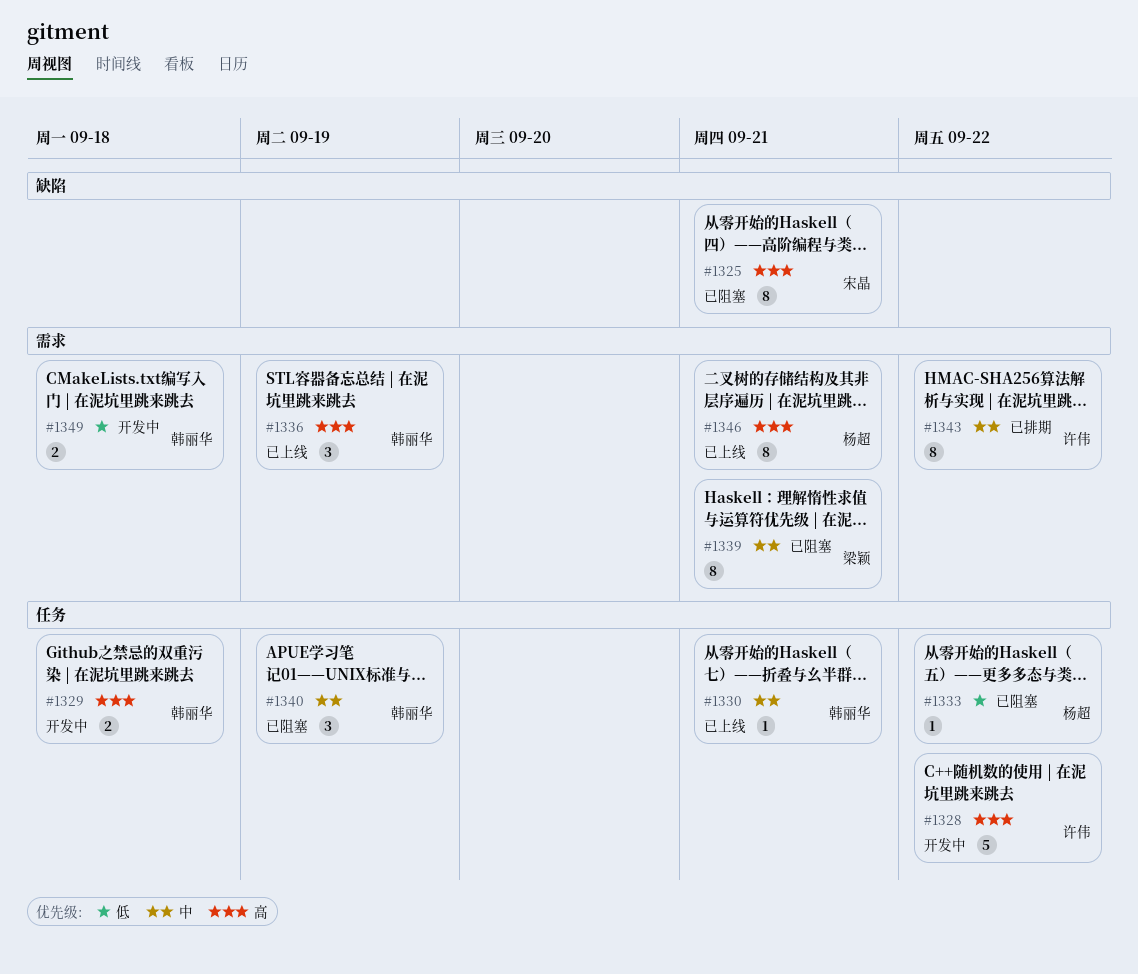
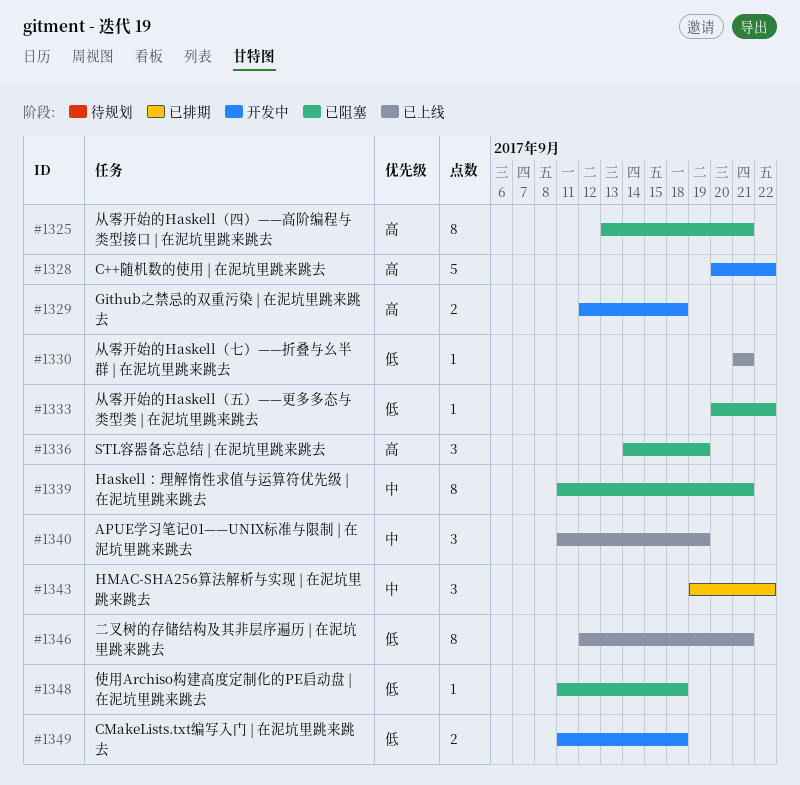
#1330, priority: 中 -> 低
#1336, status: 已上线 -> 已阻塞
#1340, status: 已阻塞 -> 已上线
#1343, estimate: 8 -> 3
#1346, priority: 高 -> 低
#1348: none -> present

